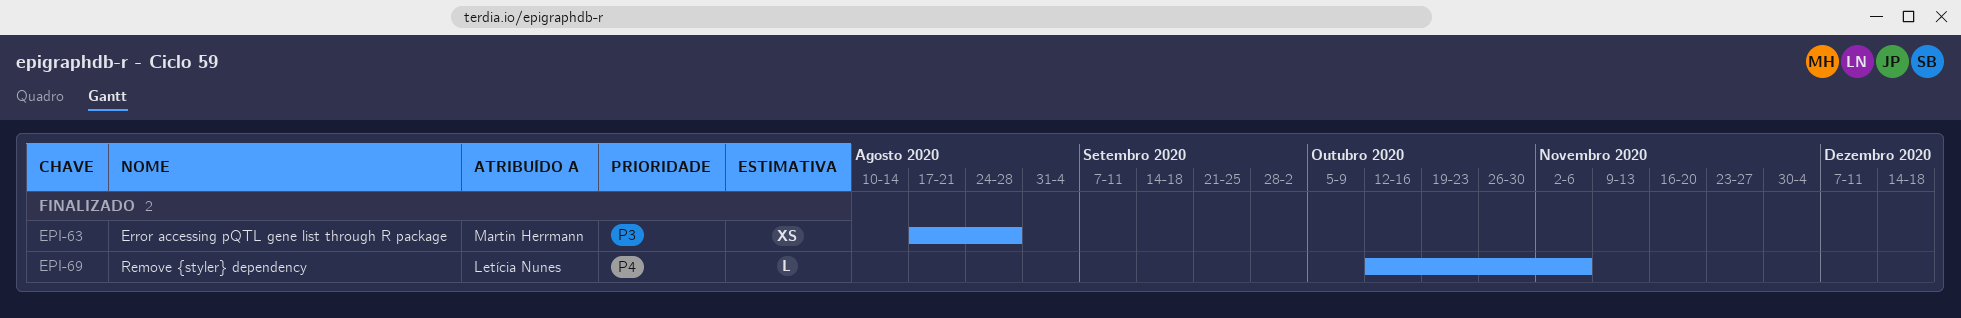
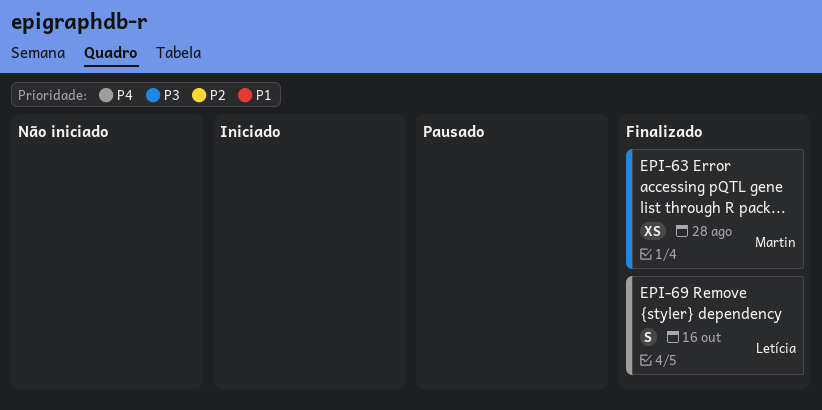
EPI-69, estimate: L -> S
EPI-69, due: Nov 6 -> Oct 16

